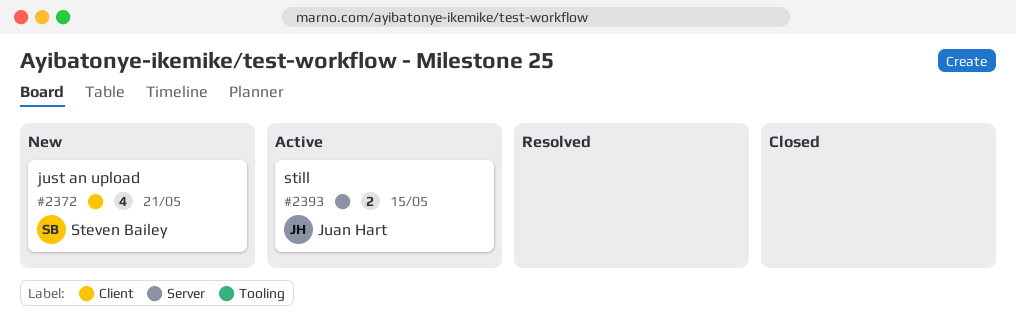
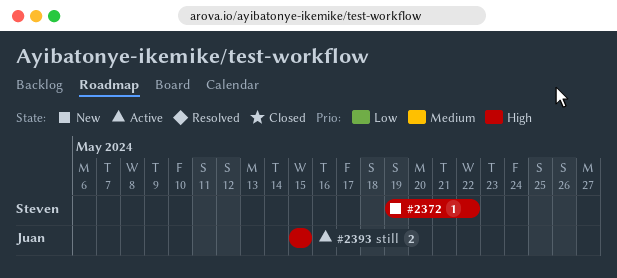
#2372, estimate: 4 -> 1
#2372, due: May 21 -> May 22

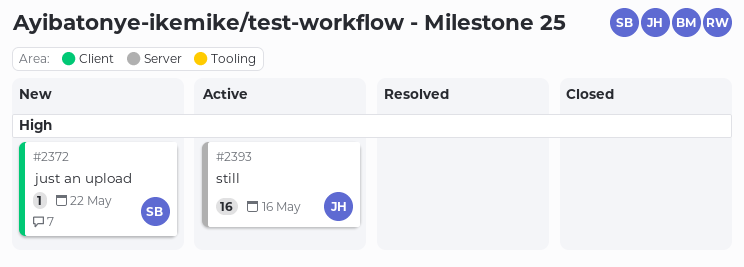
#2393, estimate: 2 -> 16
#2393, due: May 15 -> May 16

